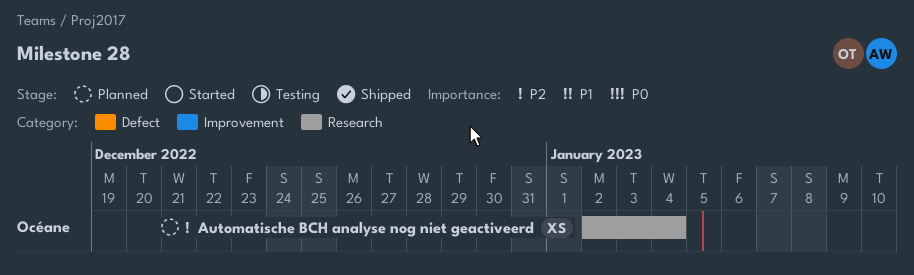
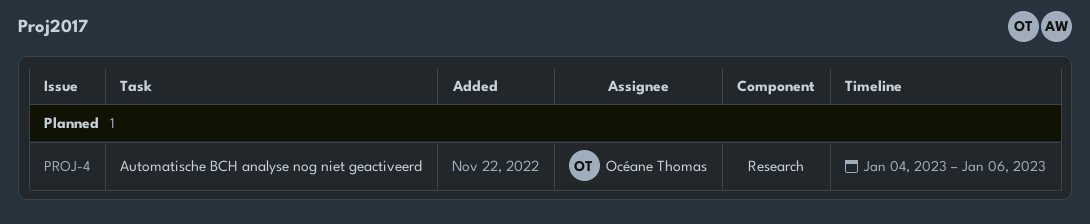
Automatische BCH analyse nog niet geactiveerd, start: Jan 2 -> Jan 4
Automatische BCH analyse nog niet geactiveerd, due: Jan 4 -> Jan 6

